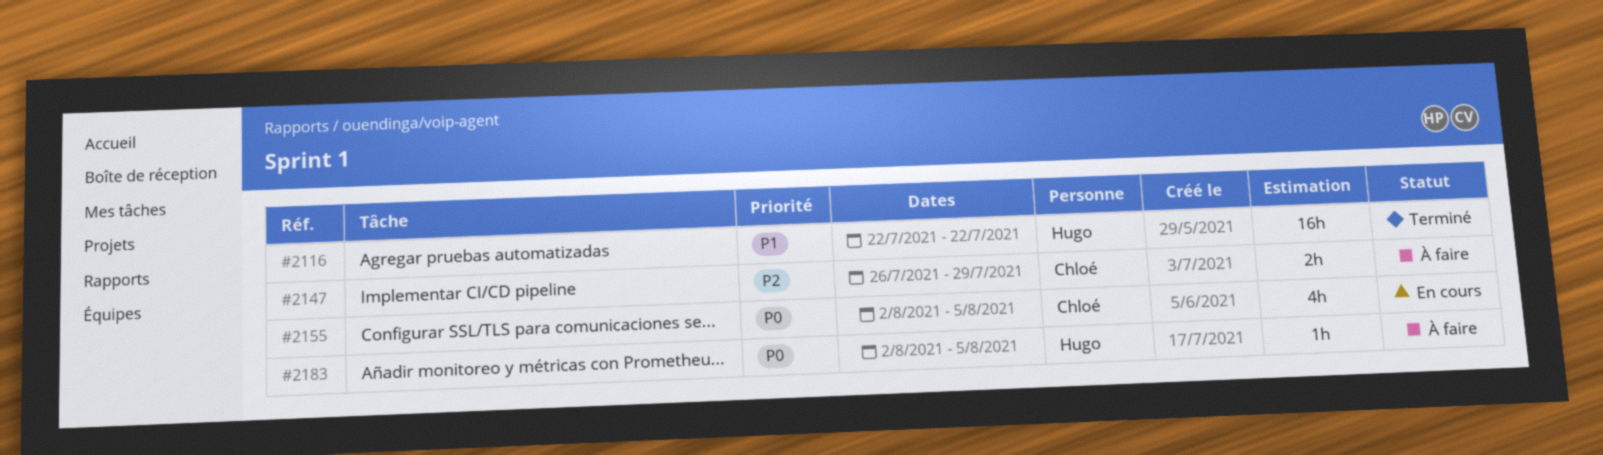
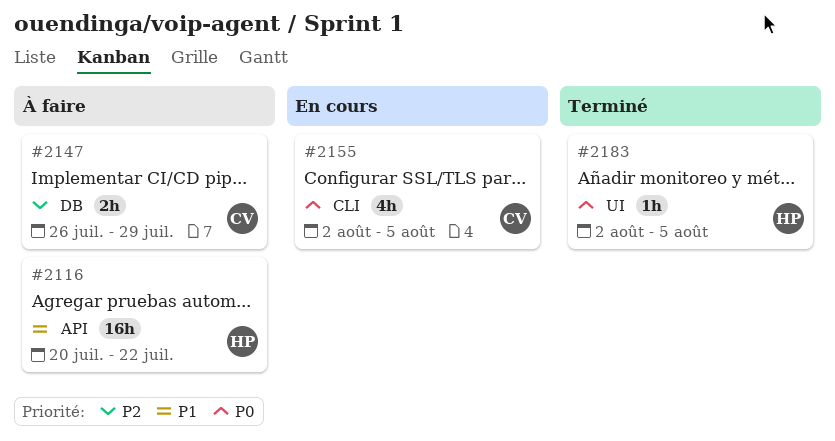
#2116, status: Terminé -> À faire
#2116, start: Jul 22 -> Jul 20
#2183, status: À faire -> Terminé

